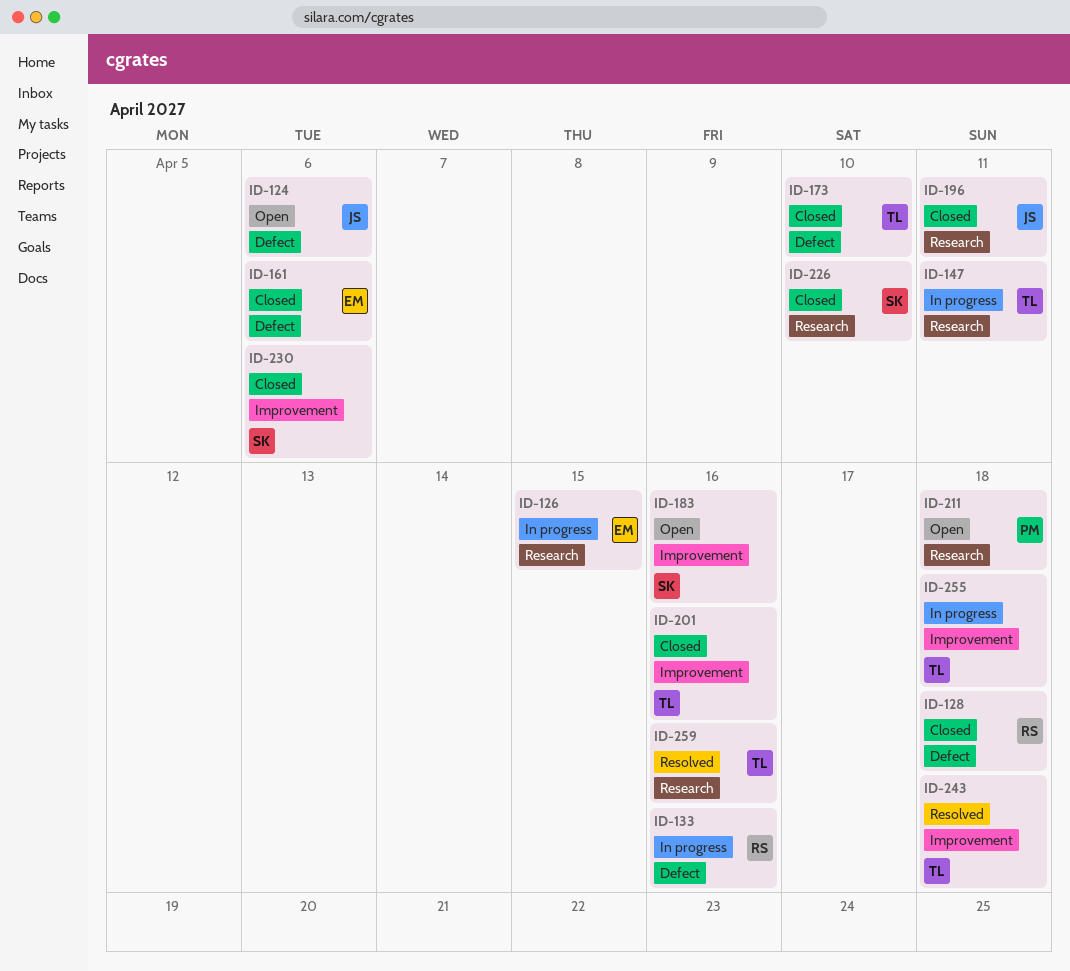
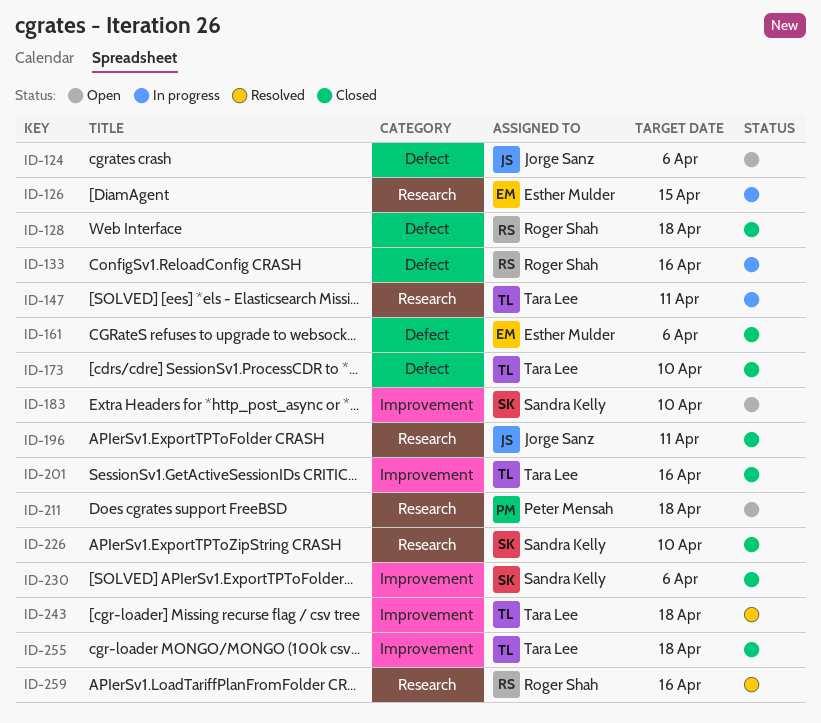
ID-183, due: Apr 16 -> Apr 10
ID-255, status: In progress -> Closed
ID-259, owner: Tara Lee -> Roger Shah

